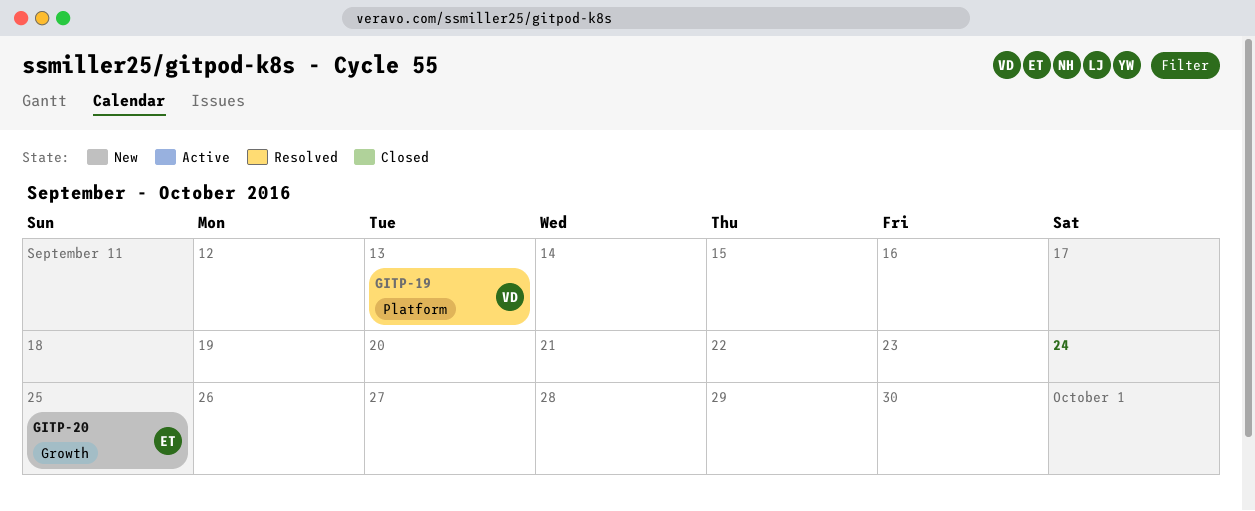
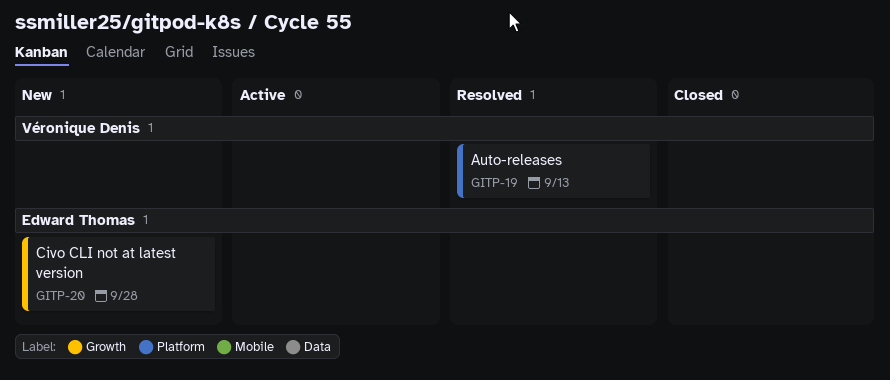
GITP-20, due: Sep 25 -> Sep 28

